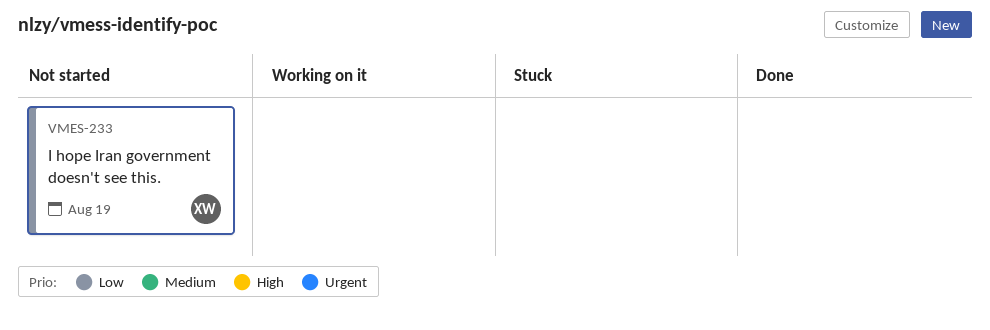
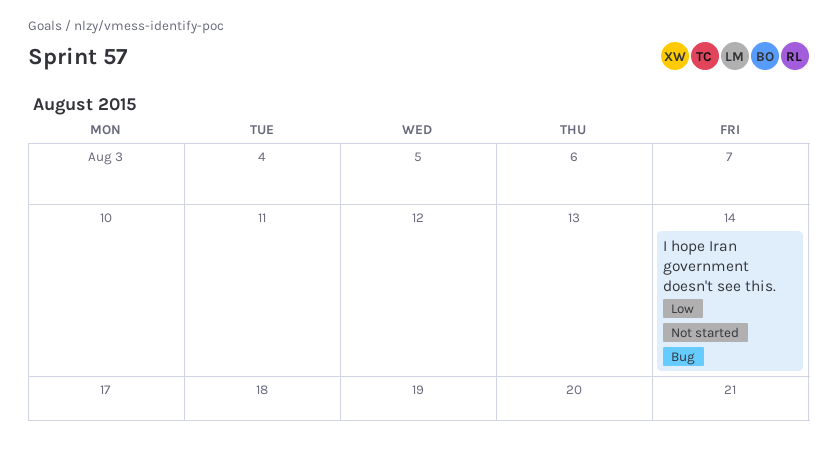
I hope Iran government doesn't see this., due: Aug 19 -> Aug 14

